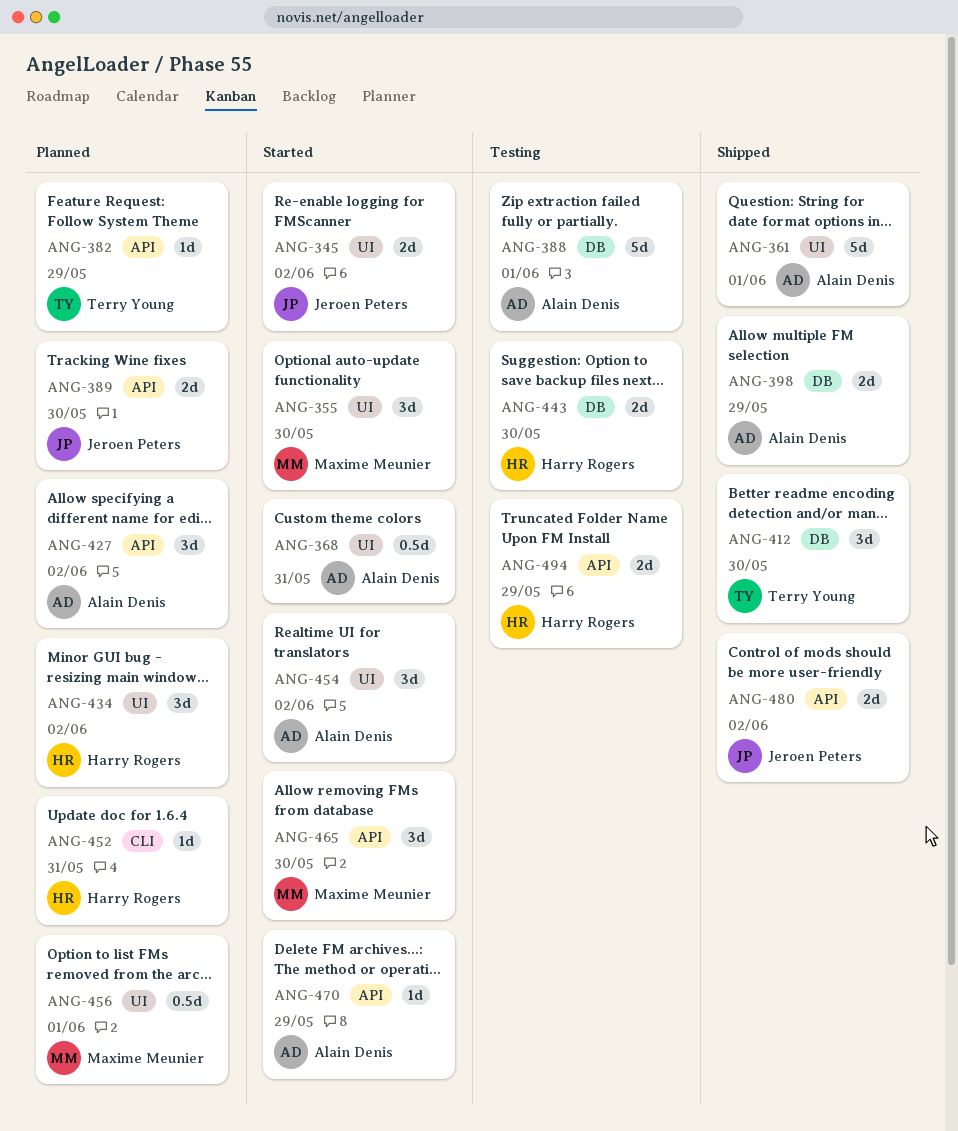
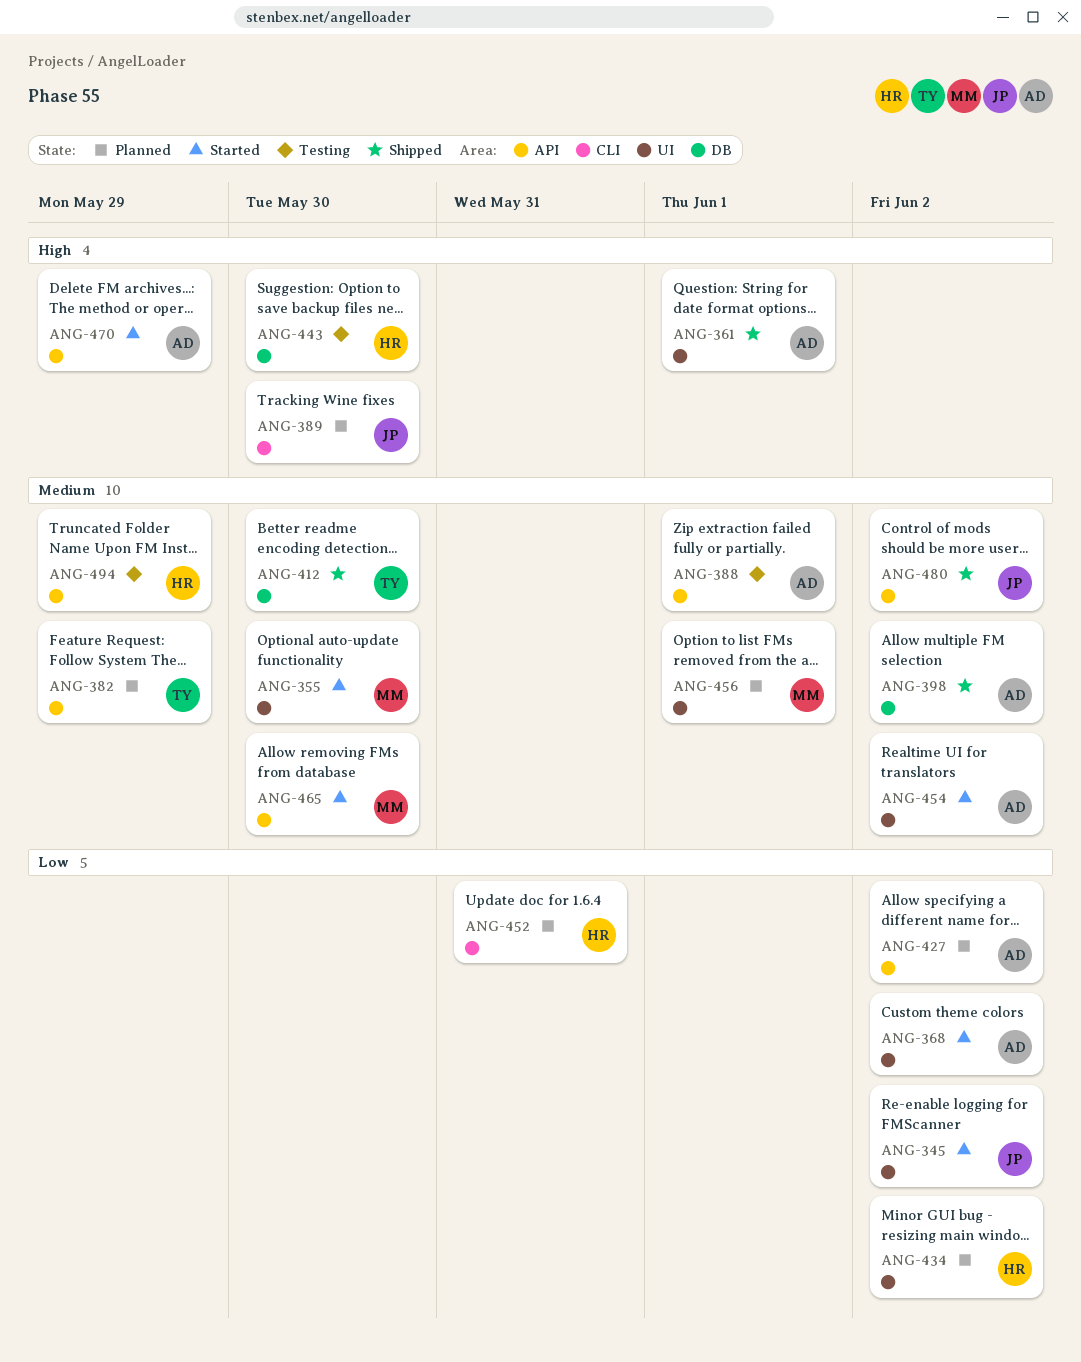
ANG-368, due: May 31 -> Jun 2
ANG-388, label: DB -> API
ANG-389, label: API -> CLI
ANG-398, due: May 29 -> Jun 2

